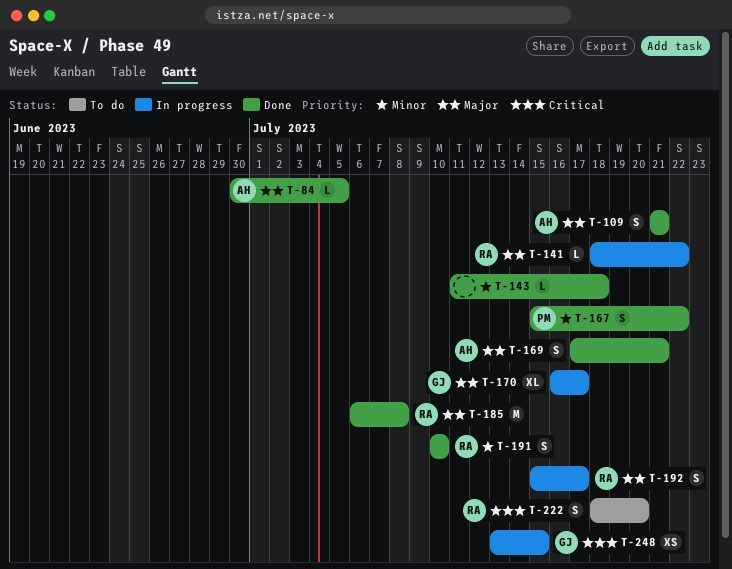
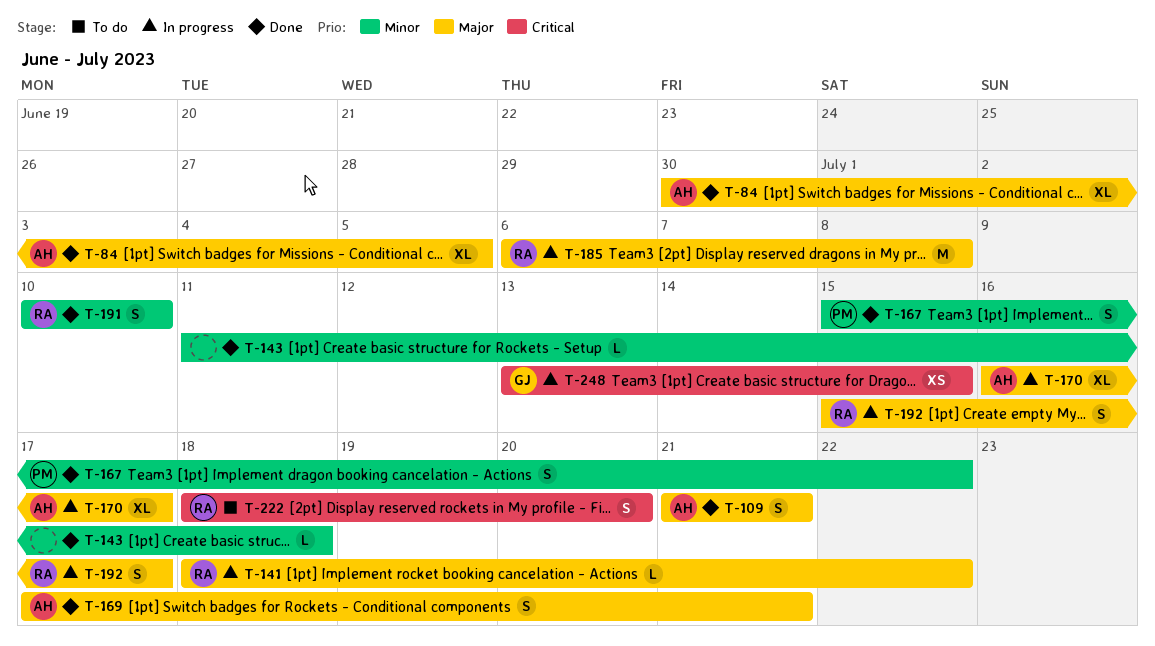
T-84, estimate: L -> XL
T-170, owner: GJ -> AH
T-185, status: Done -> In progress

